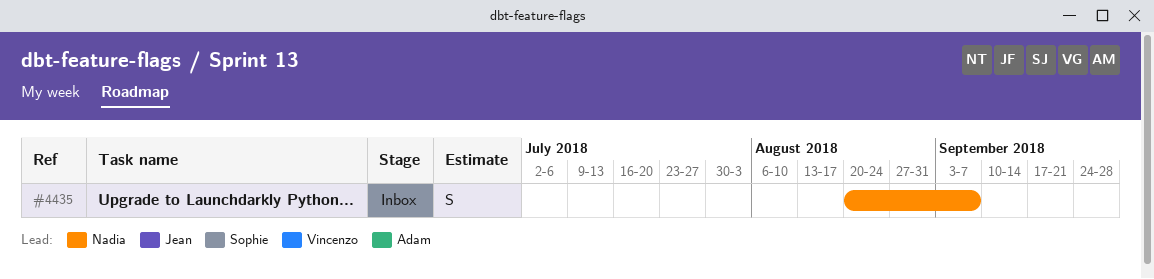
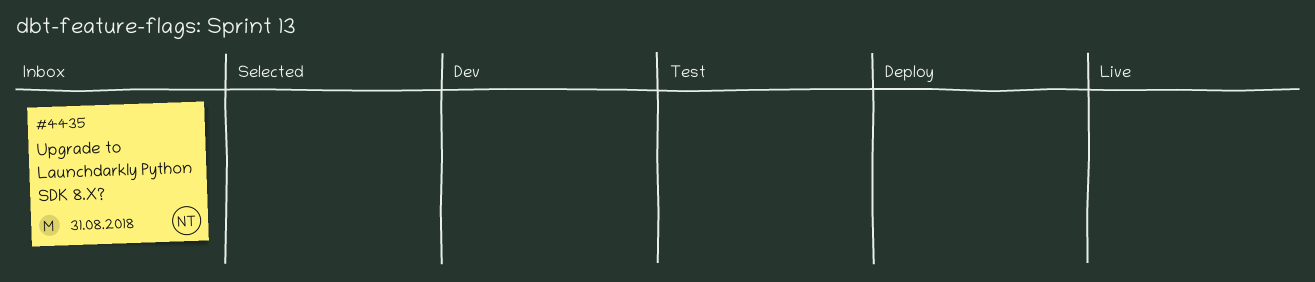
#4435, estimate: S -> M
#4435, due: Sep 7 -> Aug 31

